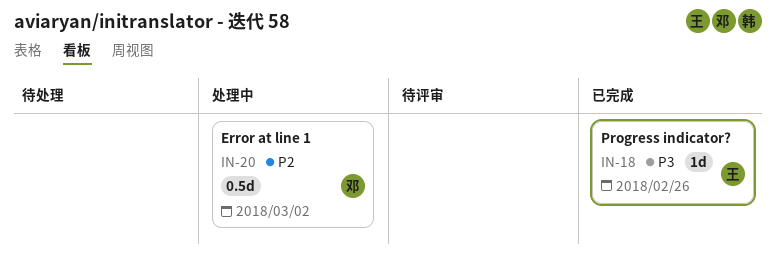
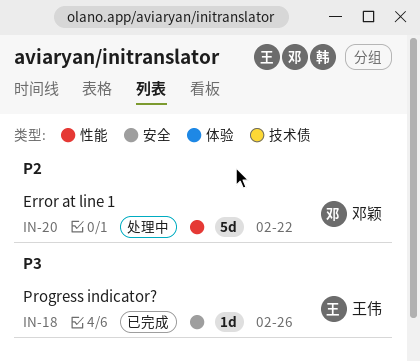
IN-20, estimate: 0.5d -> 5d
IN-20, due: Mar 2 -> Feb 22

